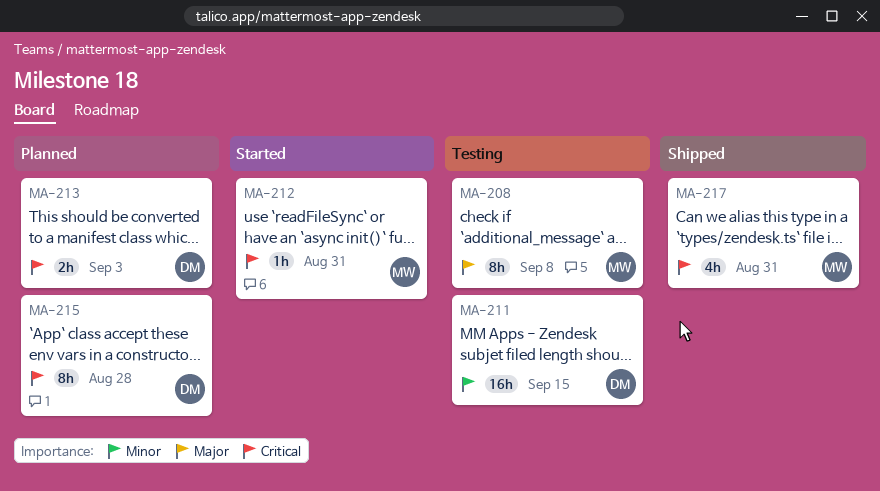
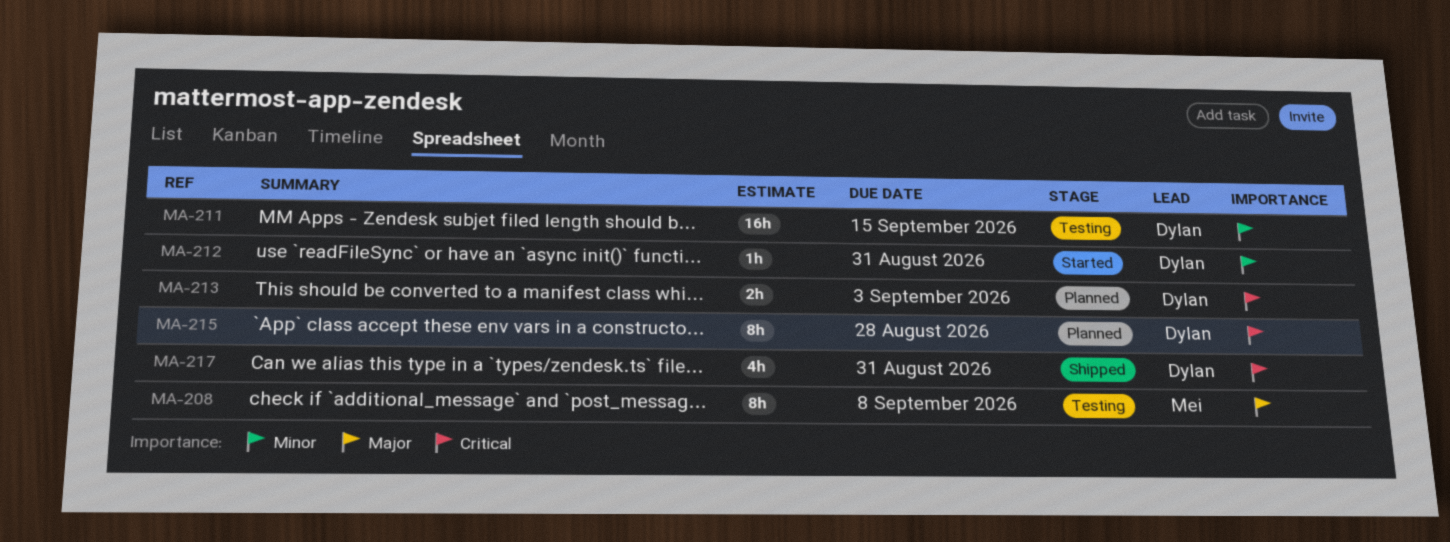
MA-212, owner: Mei -> Dylan
MA-212, priority: Critical -> Minor
MA-217, owner: Mei -> Dylan

